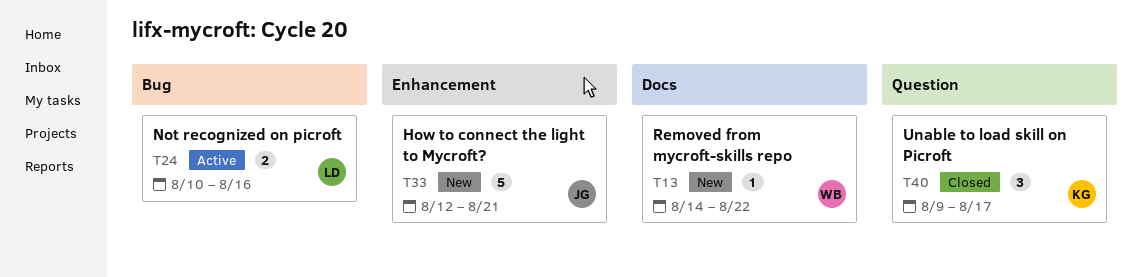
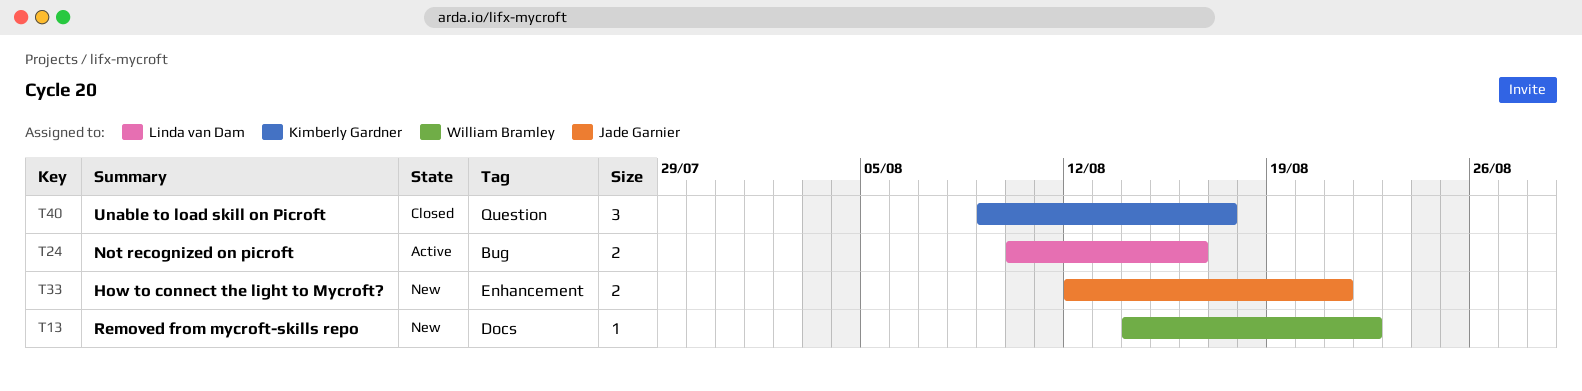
T33, estimate: 5 -> 2

